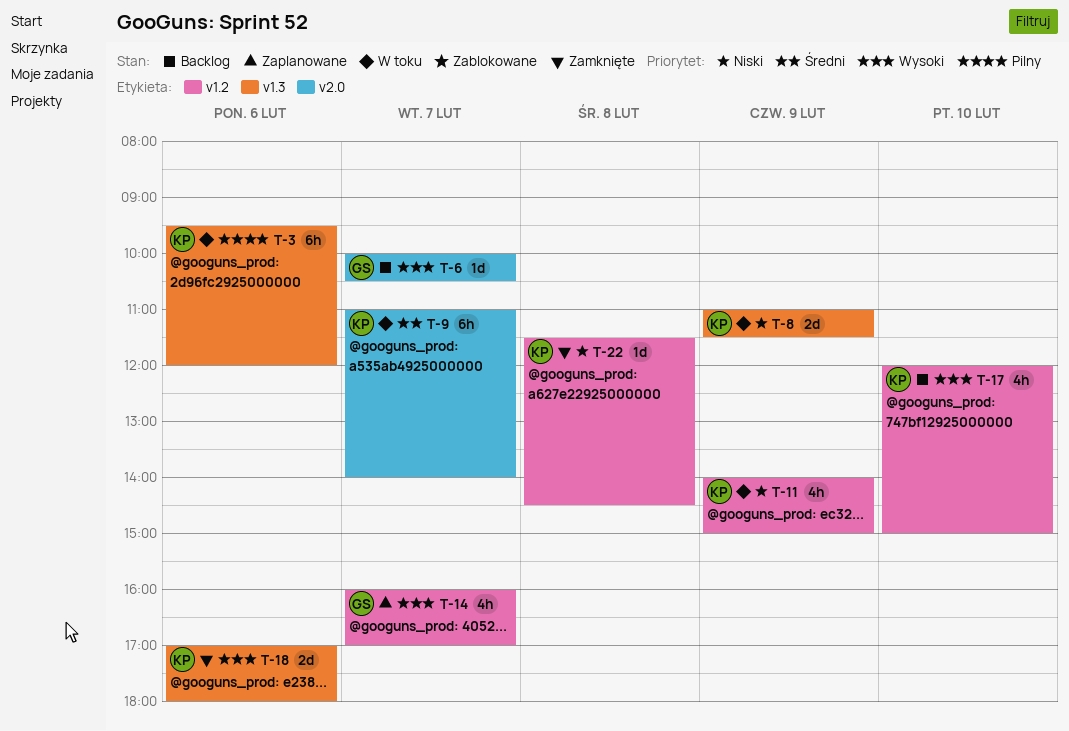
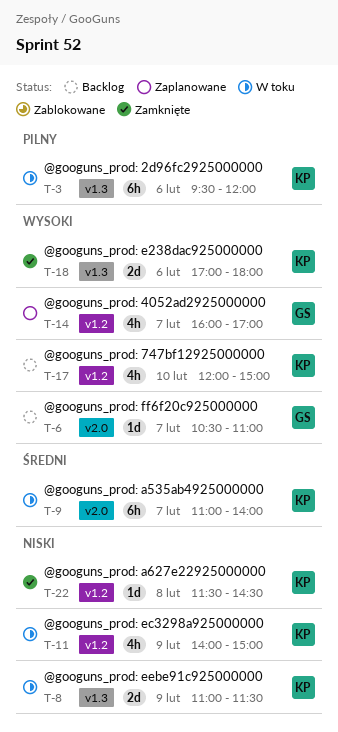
T-6, begins: 10:00 -> 10:30
T-6, ends: 10:30 -> 11:00

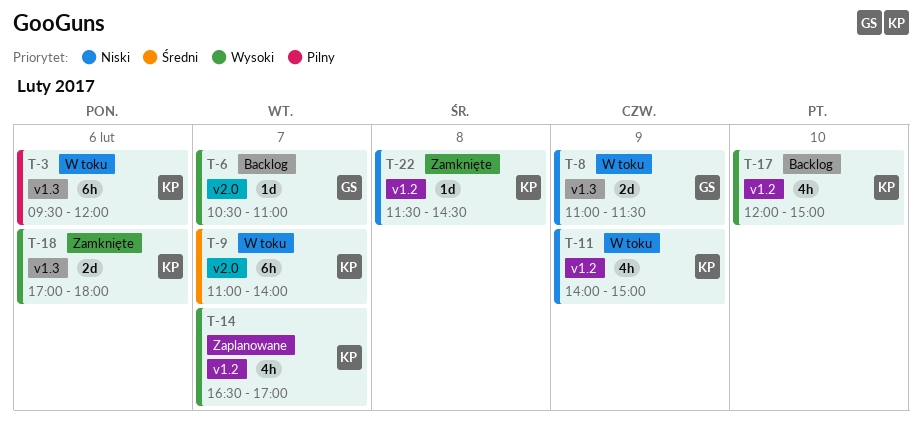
T-8, owner: KP -> GS
T-14, owner: GS -> KP
T-14, begins: 16:00 -> 16:30

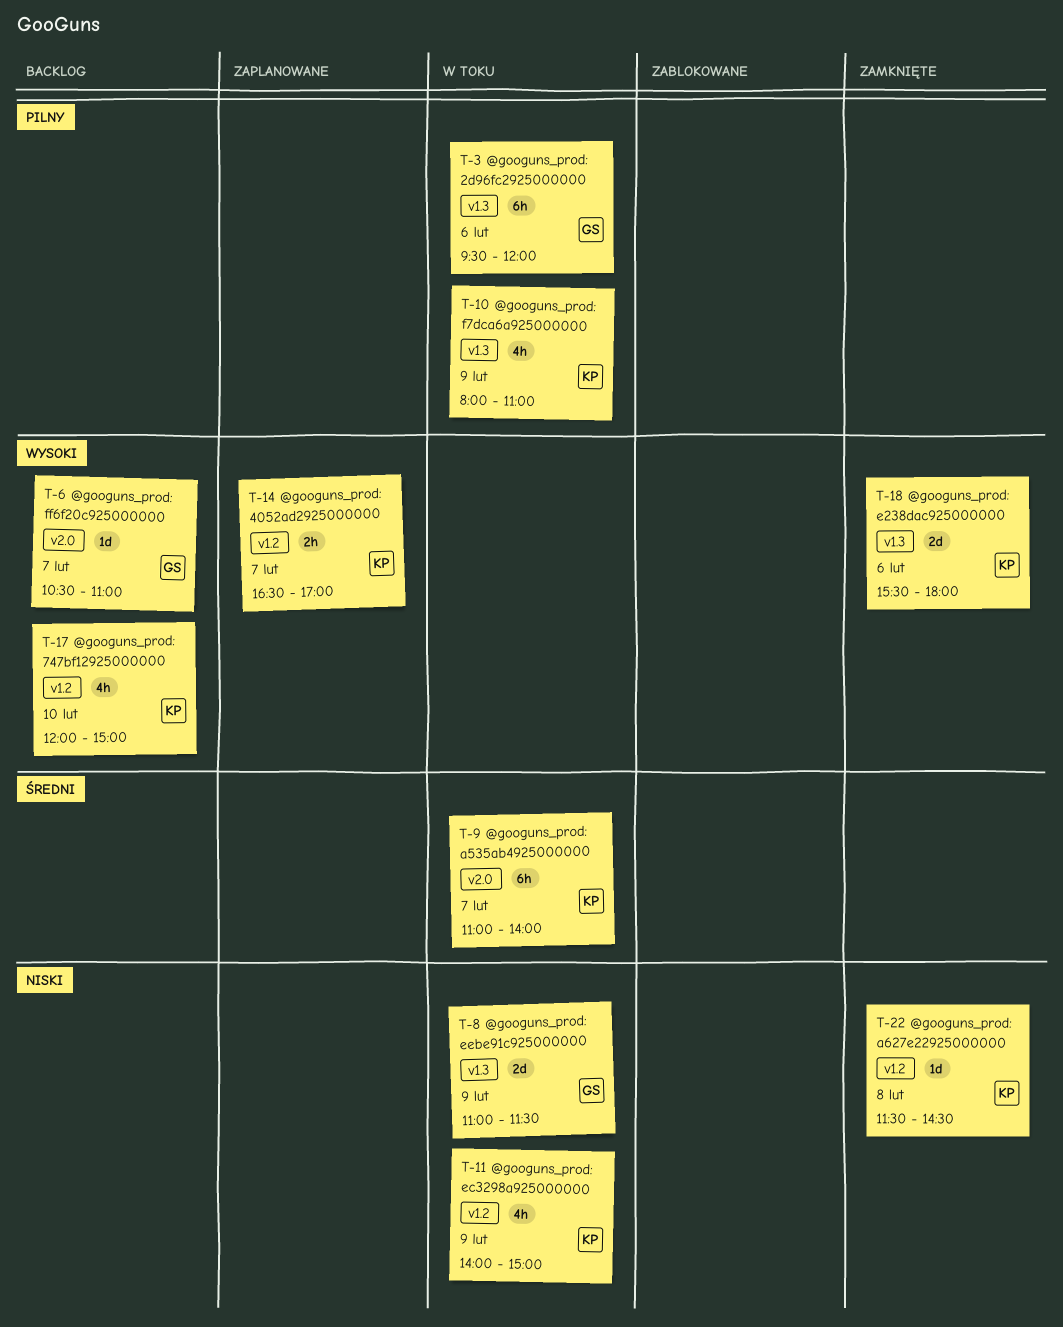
T-3, owner: KP -> GS
T-10: none -> present
T-14, estimate: 4h -> 2h
T-18, begins: 17:00 -> 15:30

